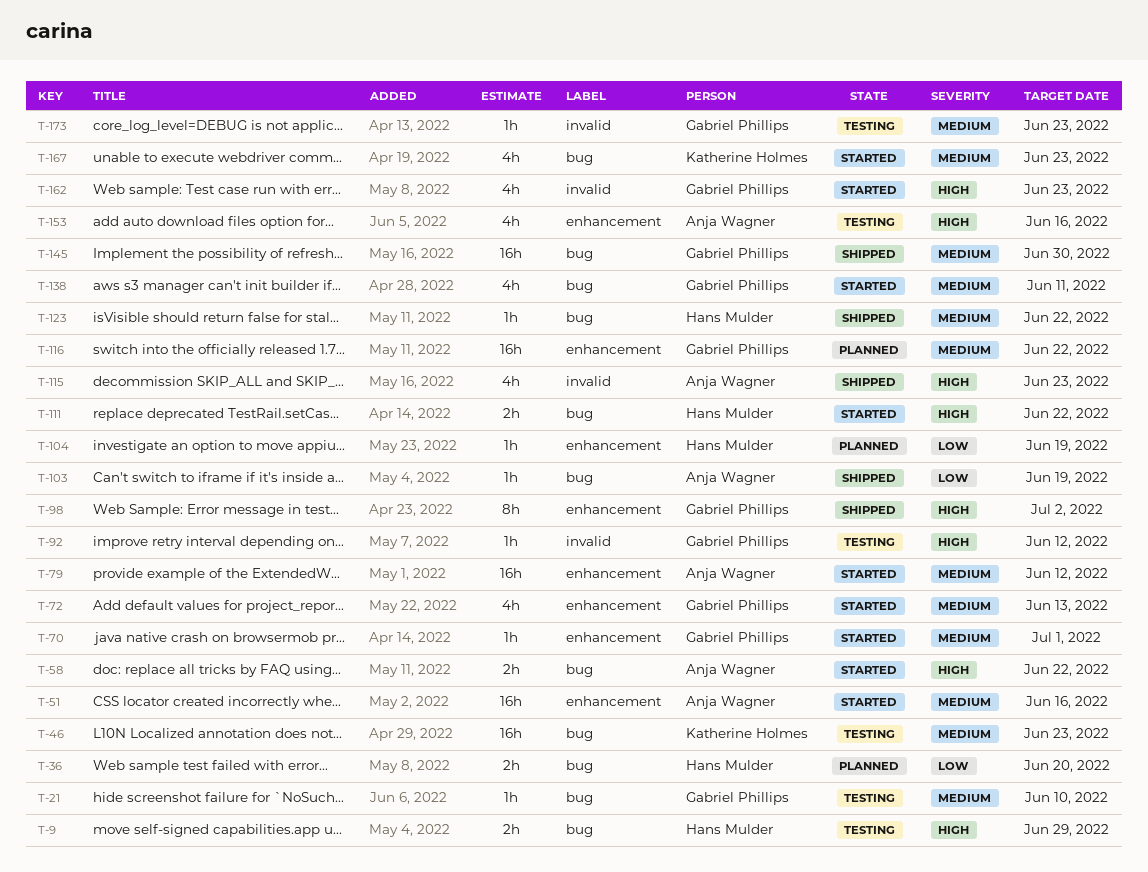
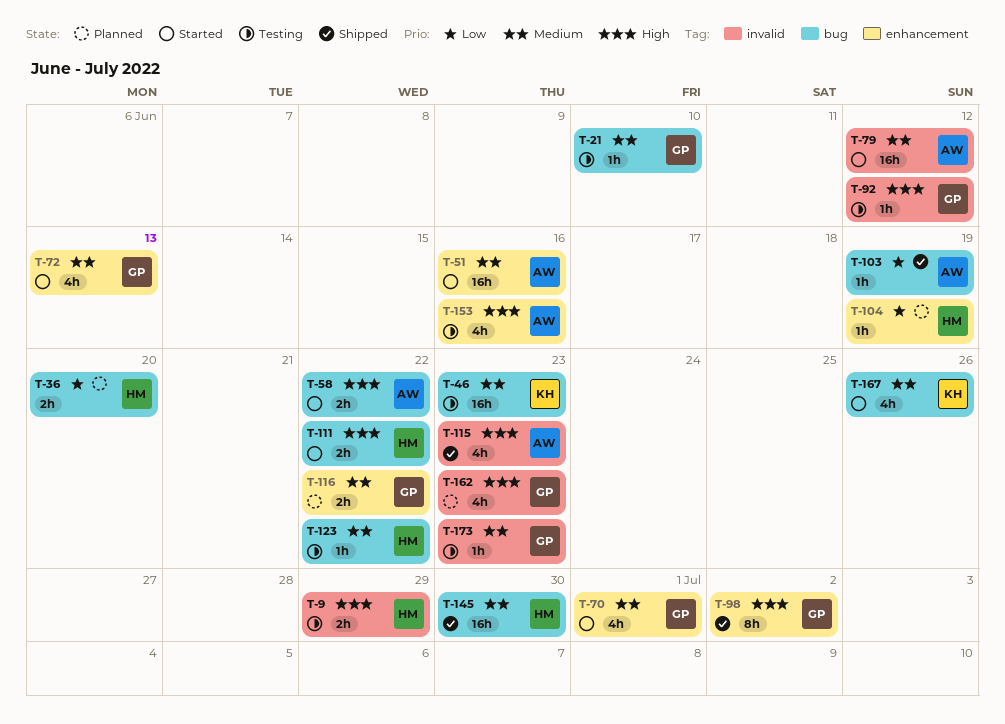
T-9, label: bug -> invalid
T-70, estimate: 1h -> 4h
T-79, label: enhancement -> invalid
T-116, estimate: 16h -> 2h
T-123, status: Shipped -> Testing
T-138: present -> none
T-145, owner: Gabriel Phillips -> Hans Mulder
T-162, status: Started -> Planned
T-167, due: Jun 23 -> Jun 26

